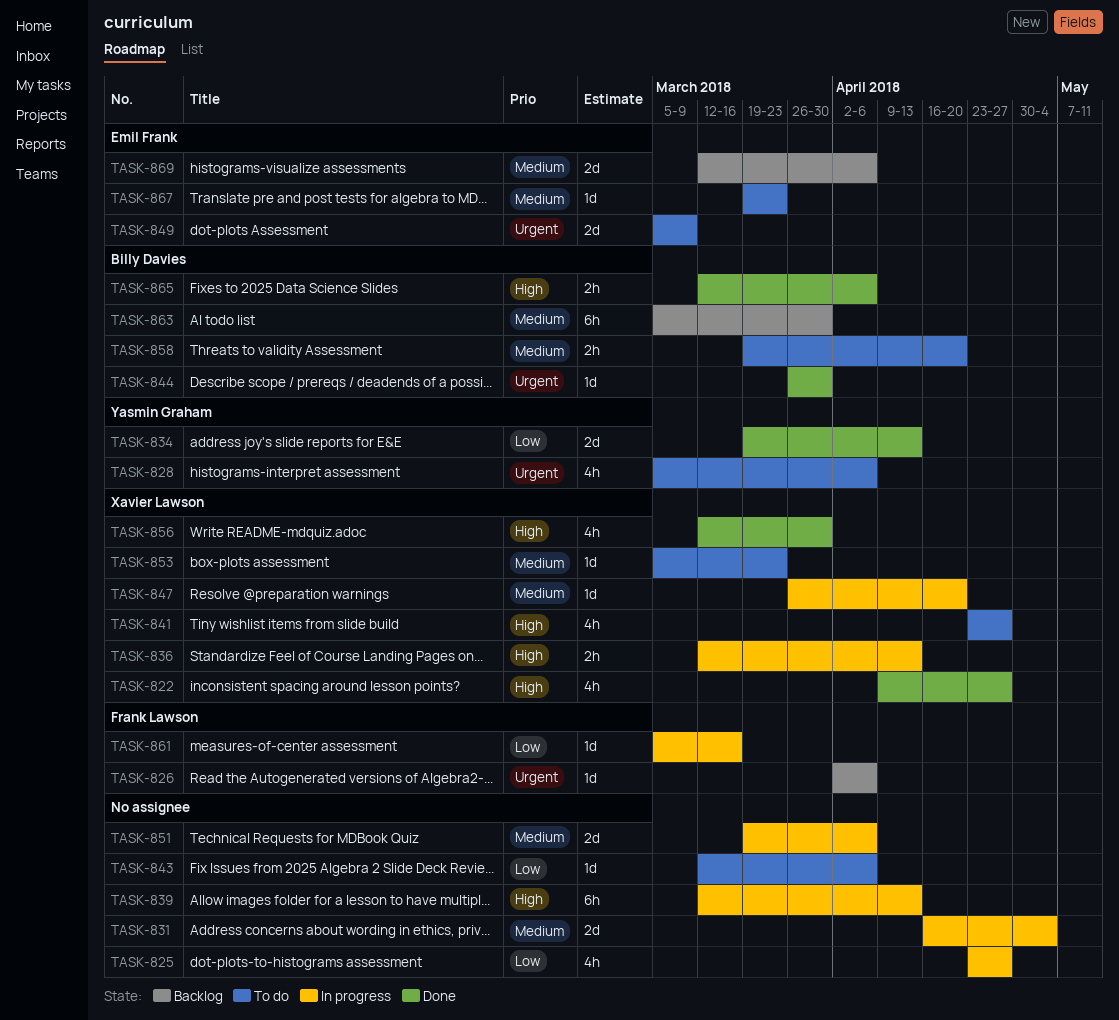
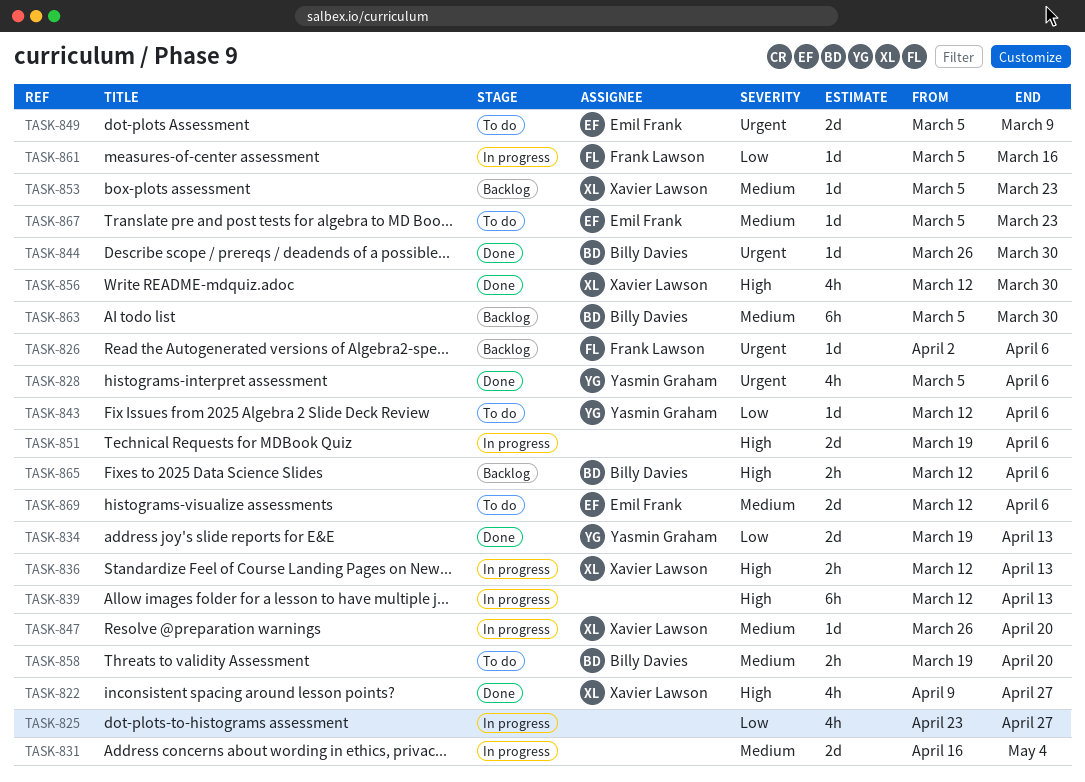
TASK-828, status: To do -> Done
TASK-841: present -> none
TASK-843, owner: none -> Yasmin Graham
TASK-851, priority: Medium -> High
TASK-853, status: To do -> Backlog
TASK-865, status: Done -> Backlog
TASK-867, start: Mar 19 -> Mar 5
TASK-869, status: Backlog -> To do

